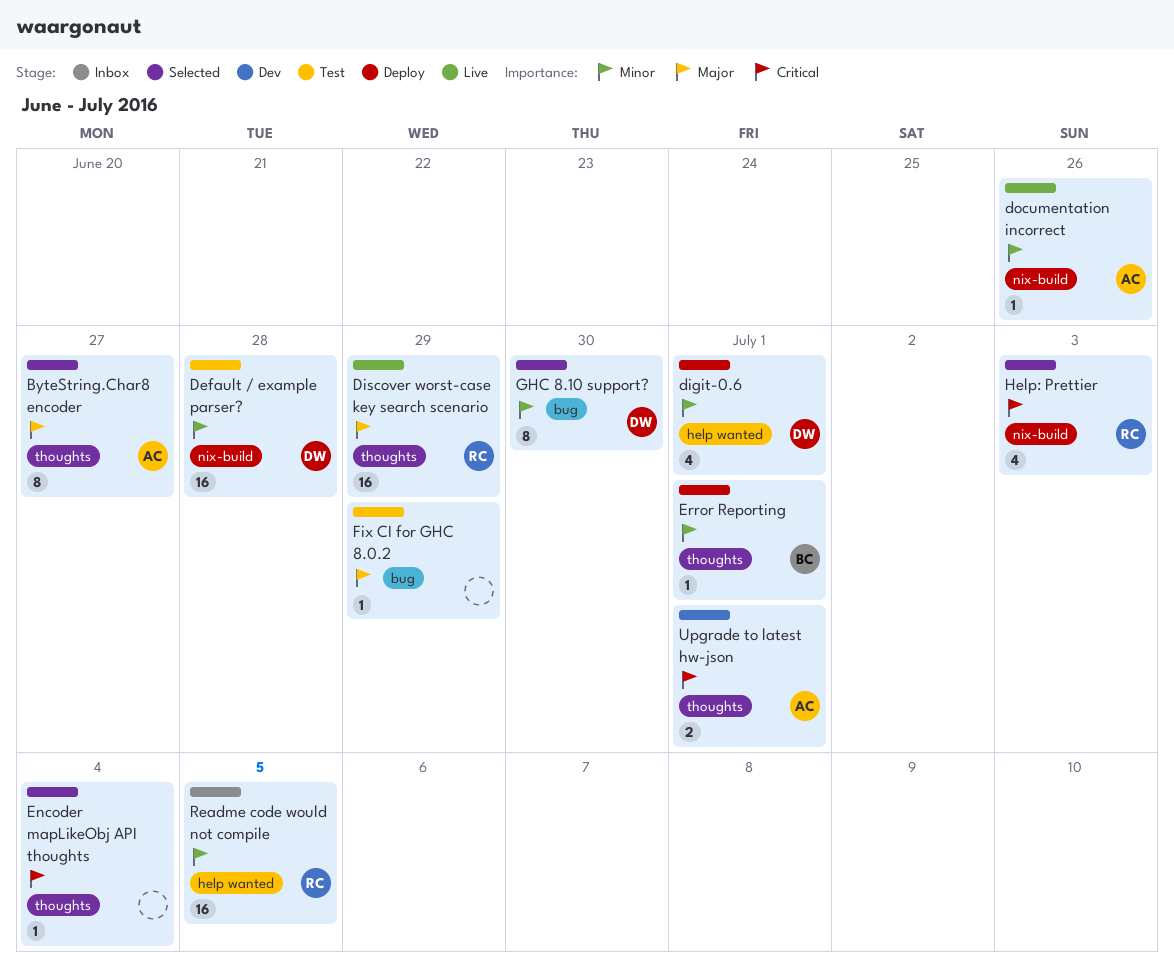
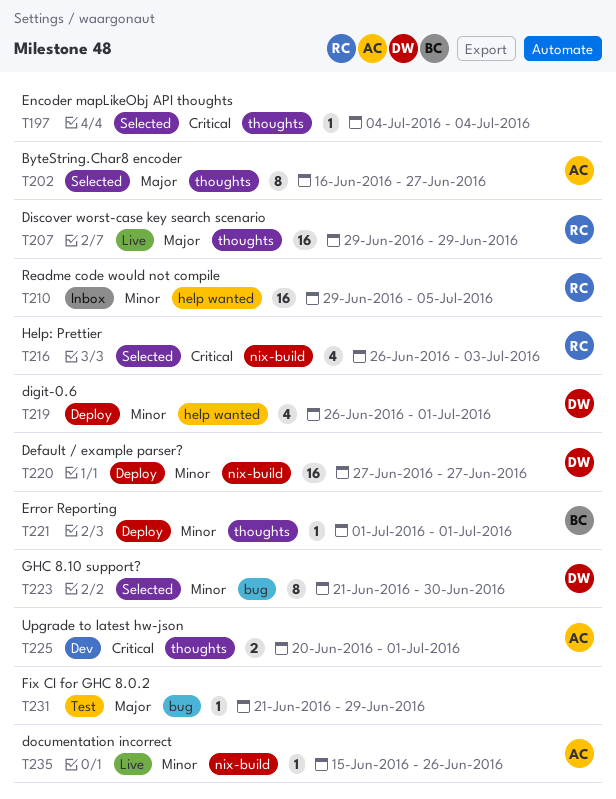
Default / example parser?, status: Test -> Deploy
Default / example parser?, due: Jun 28 -> Jun 27

